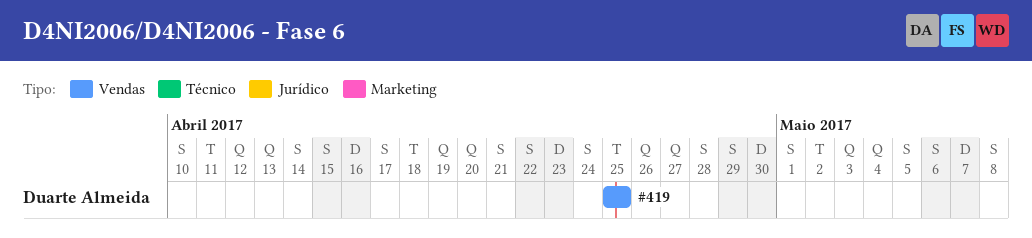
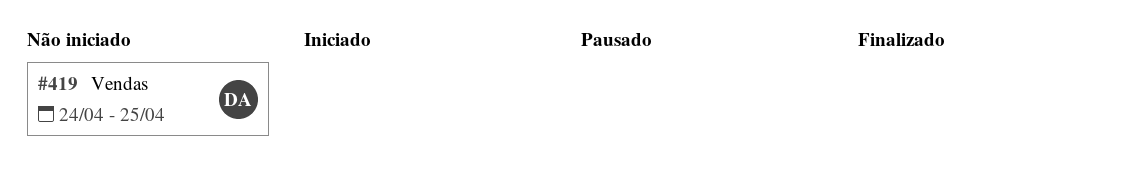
#419, start: Apr 25 -> Apr 24

